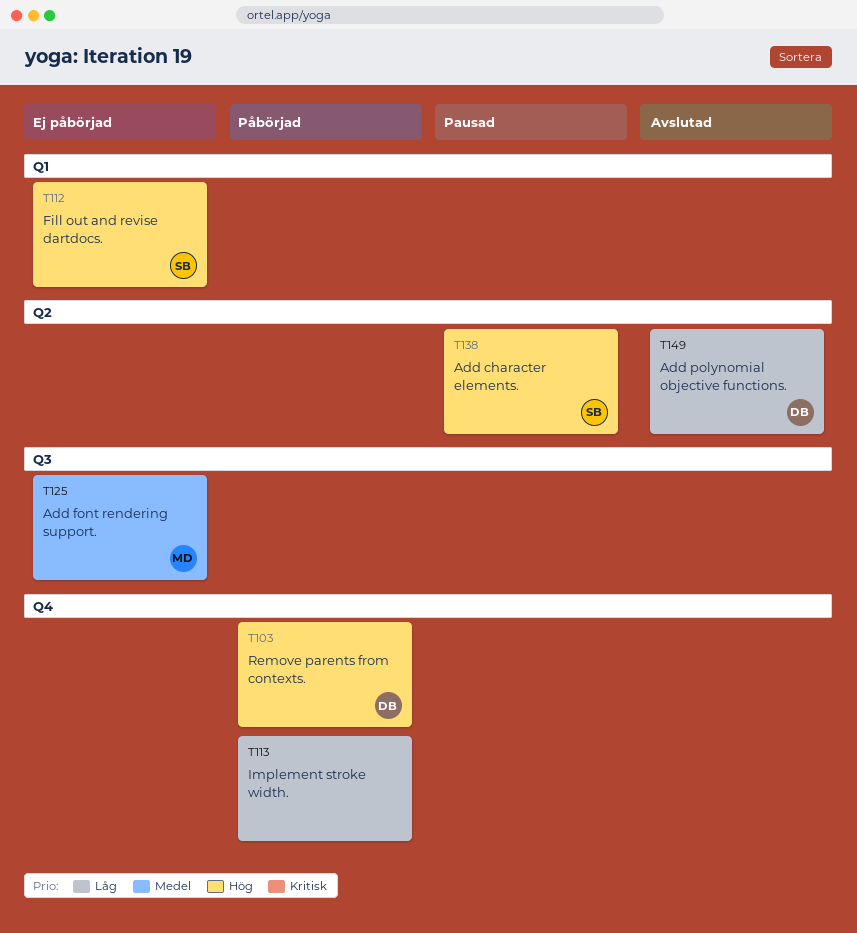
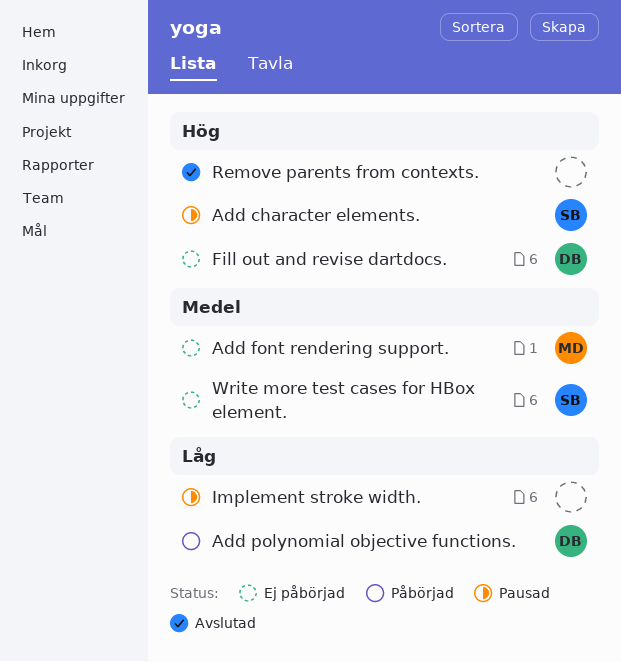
Add polynomial objective functions., status: Avslutad -> Påbörjad
Fill out and revise dartdocs., owner: SB -> DB
Implement stroke width., status: Påbörjad -> Pausad
Remove parents from contexts., status: Påbörjad -> Avslutad
Remove parents from contexts., owner: DB -> none
Write more test cases for HBox element.: none -> present

